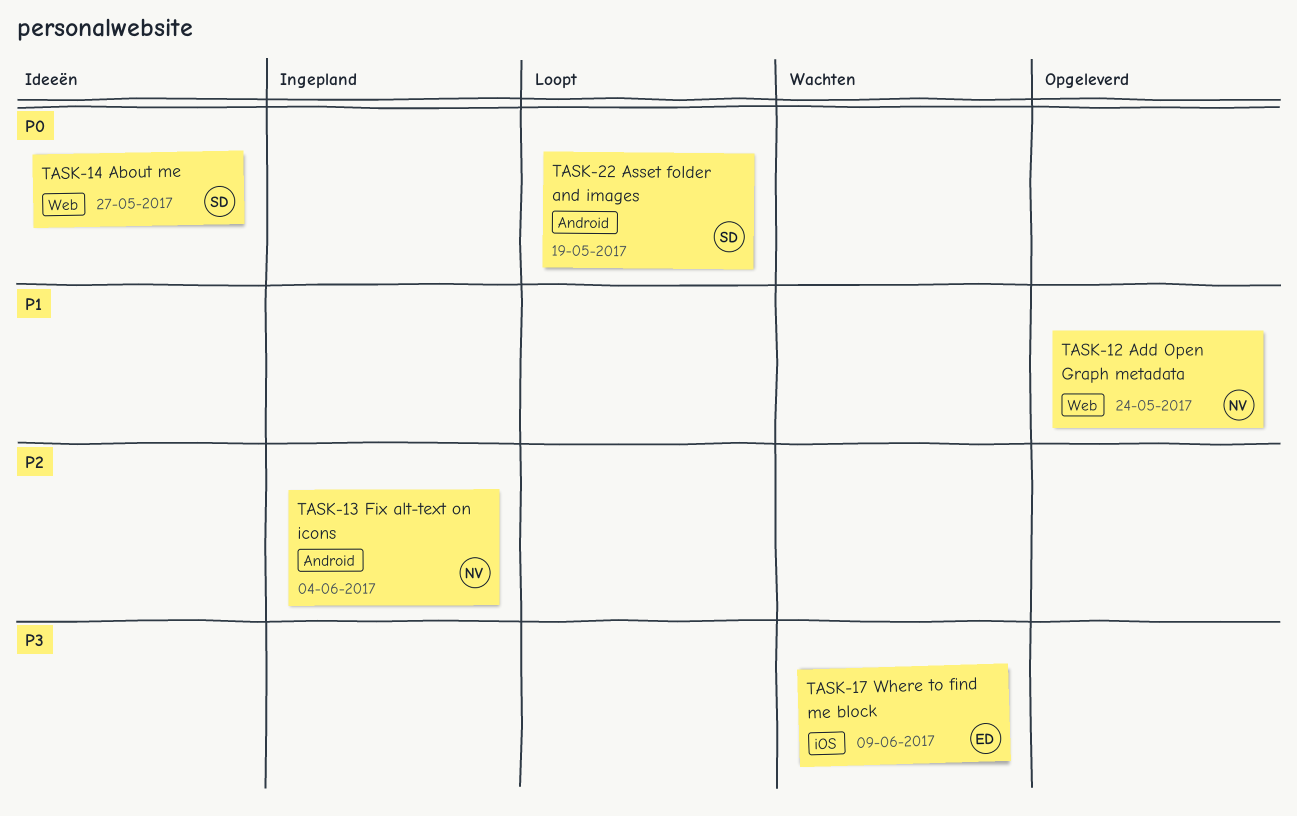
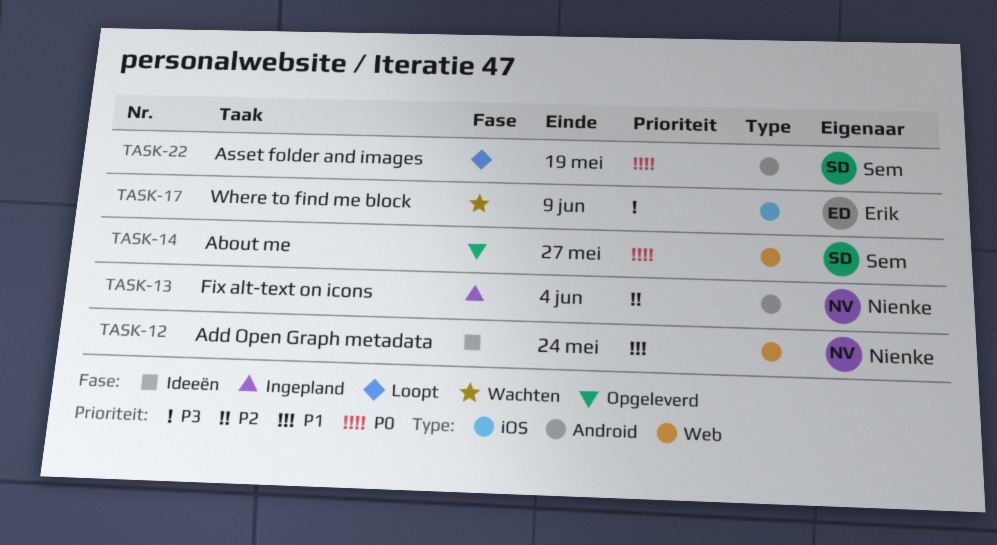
TASK-12, status: Opgeleverd -> Ideeën
TASK-14, status: Ideeën -> Opgeleverd

